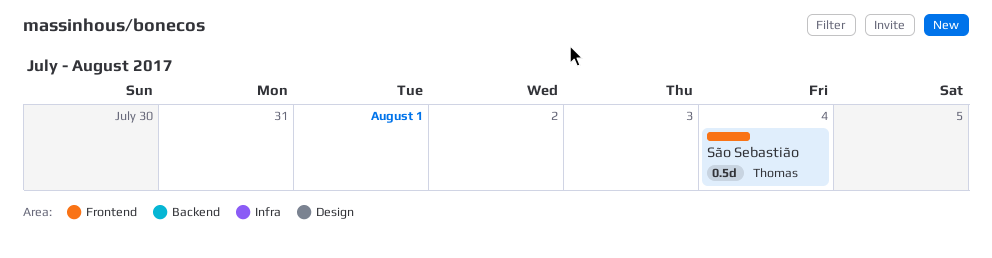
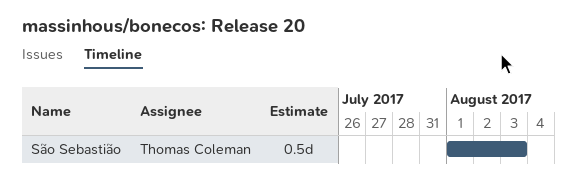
São Sebastião, due: Aug 4 -> Aug 3

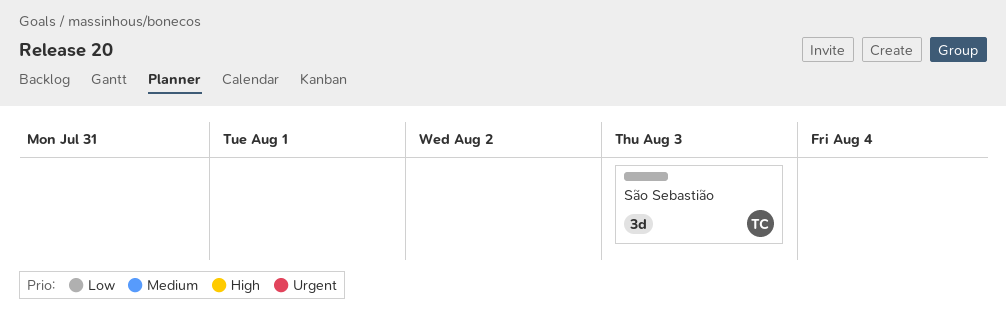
São Sebastião, estimate: 0.5d -> 3d

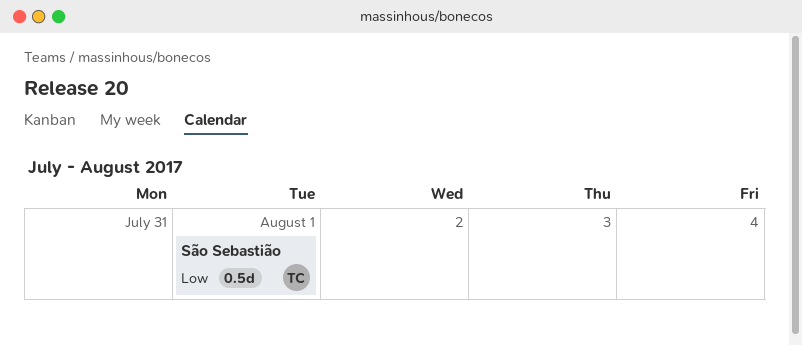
São Sebastião, estimate: 3d -> 0.5d
São Sebastião, due: Aug 3 -> Aug 1

